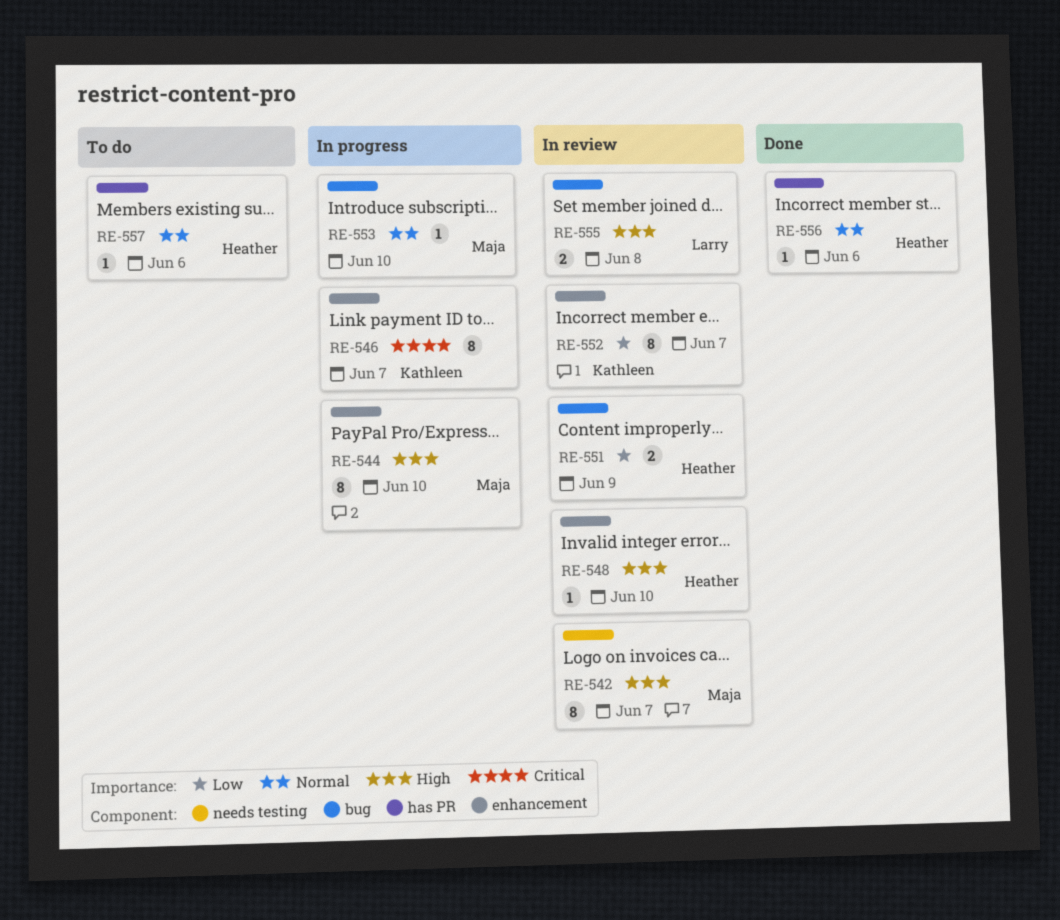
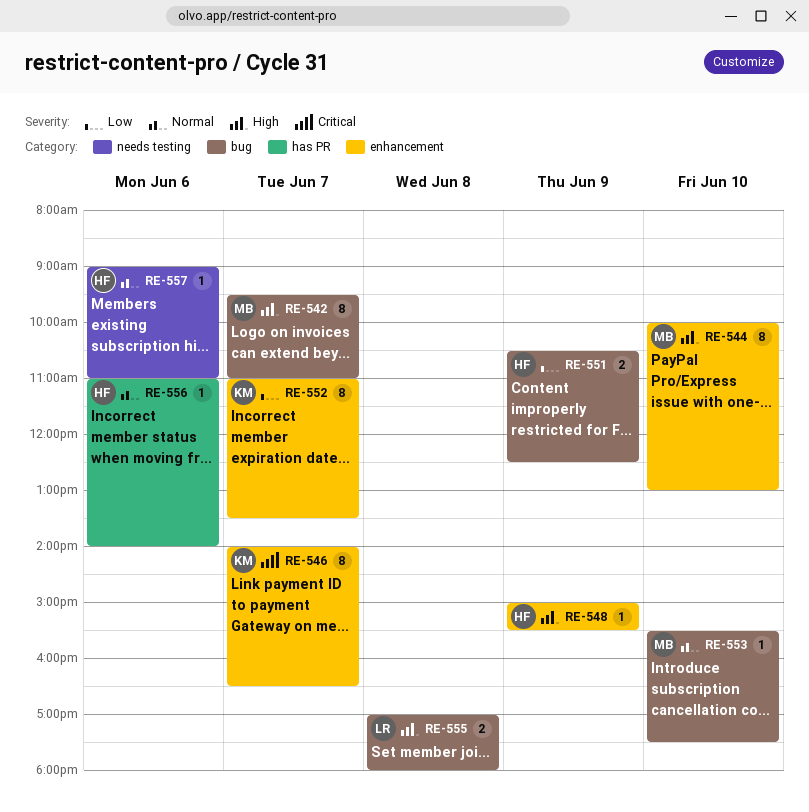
RE-542, label: needs testing -> bug
RE-548, day: Jun 10 -> Jun 9
RE-557, label: has PR -> needs testing

